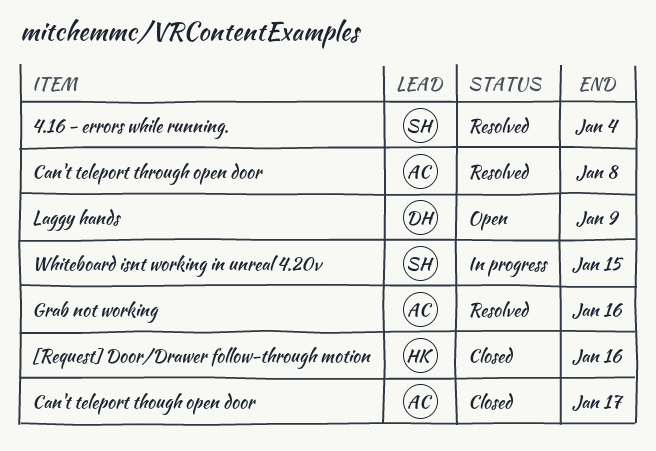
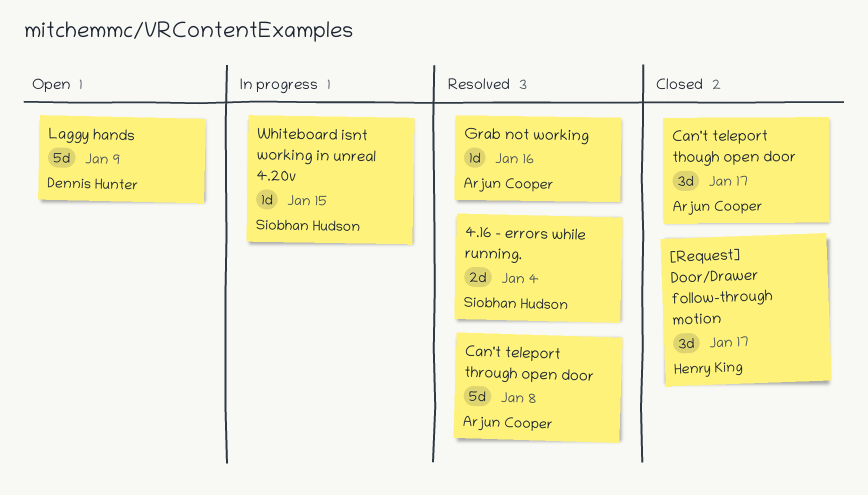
[Request] Door/Drawer follow-through motion, due: Jan 16 -> Jan 17

